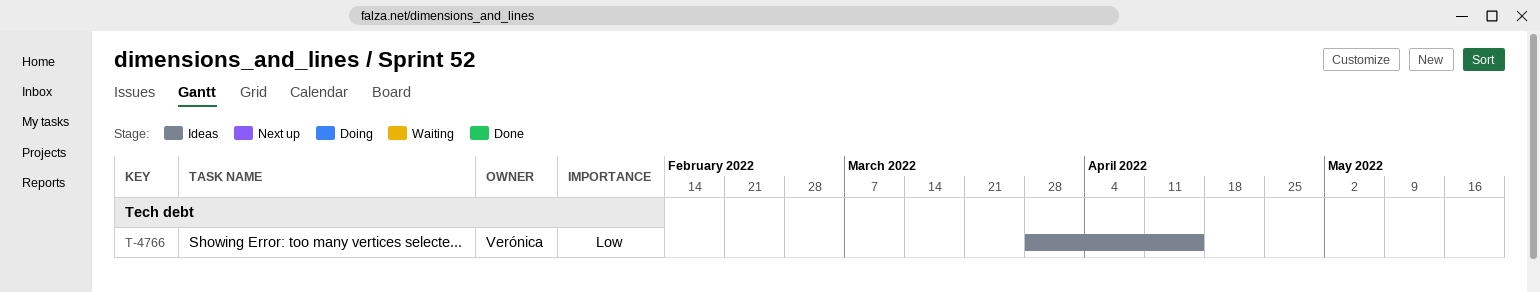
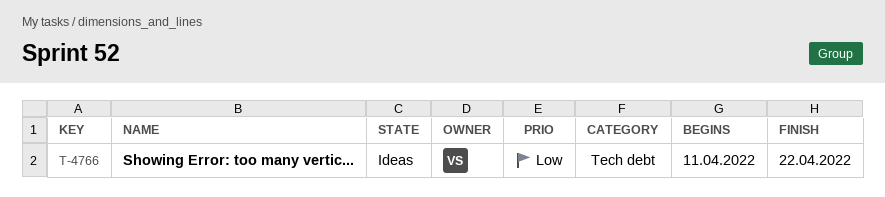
T-4766, start: Mar 28 -> Apr 11
T-4766, due: Apr 15 -> Apr 22

